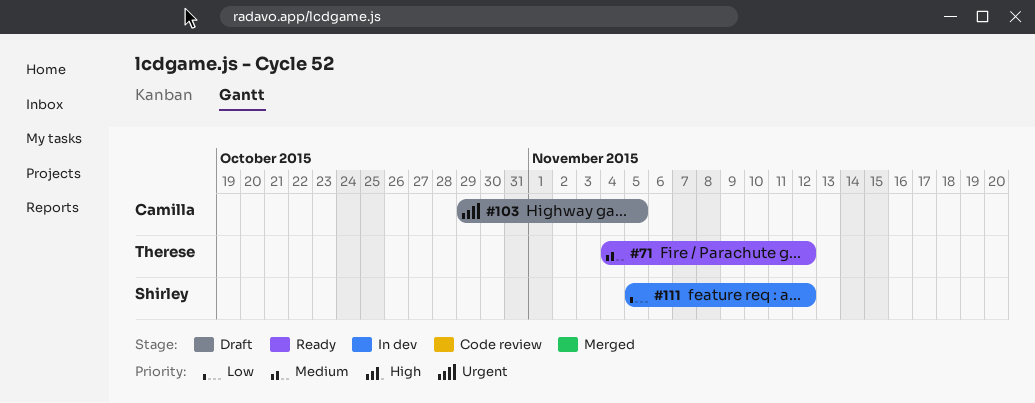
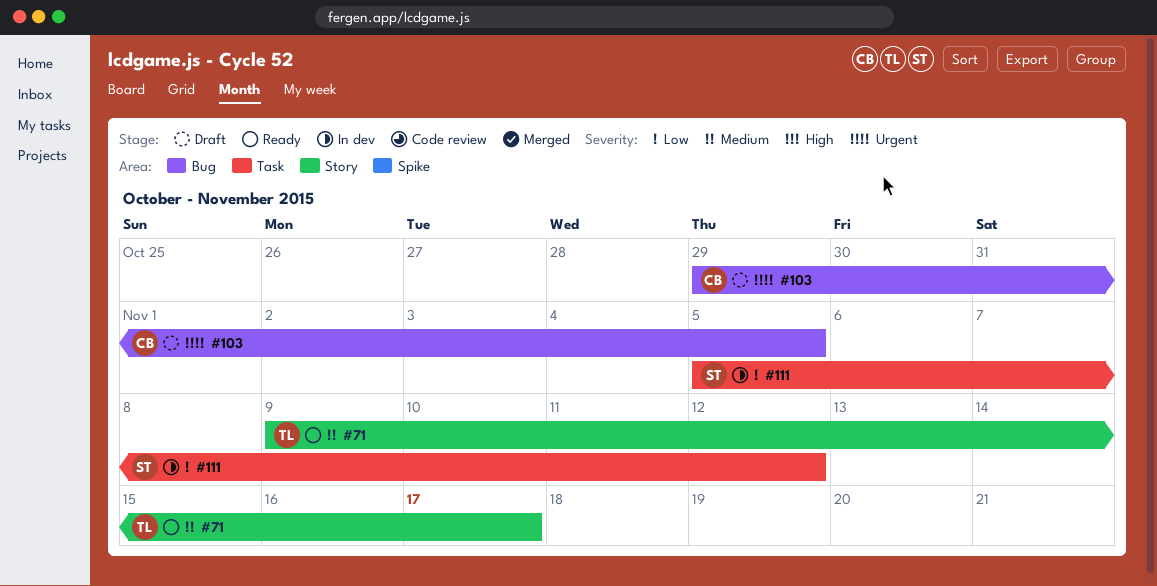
#71, start: Nov 4 -> Nov 9
#71, due: Nov 12 -> Nov 17

